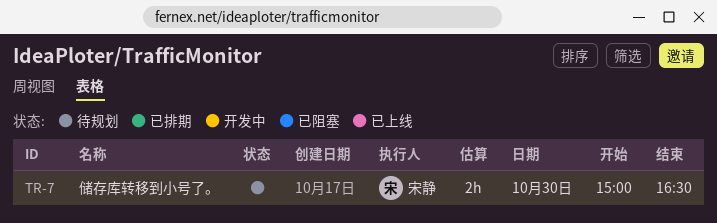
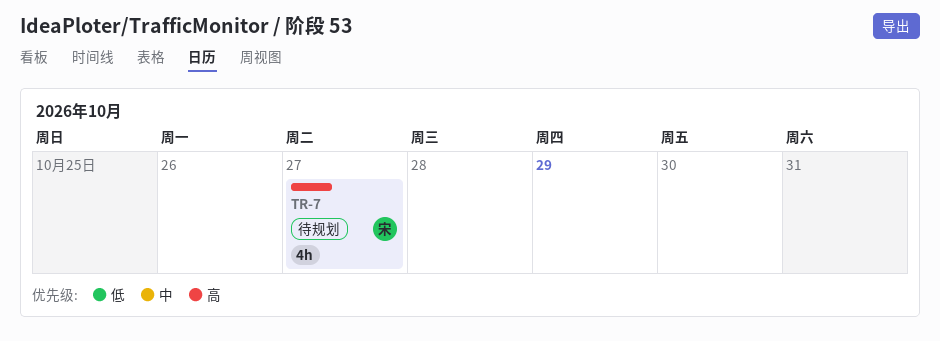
TR-7, estimate: 2h -> 4h
TR-7, day: Oct 30 -> Oct 27

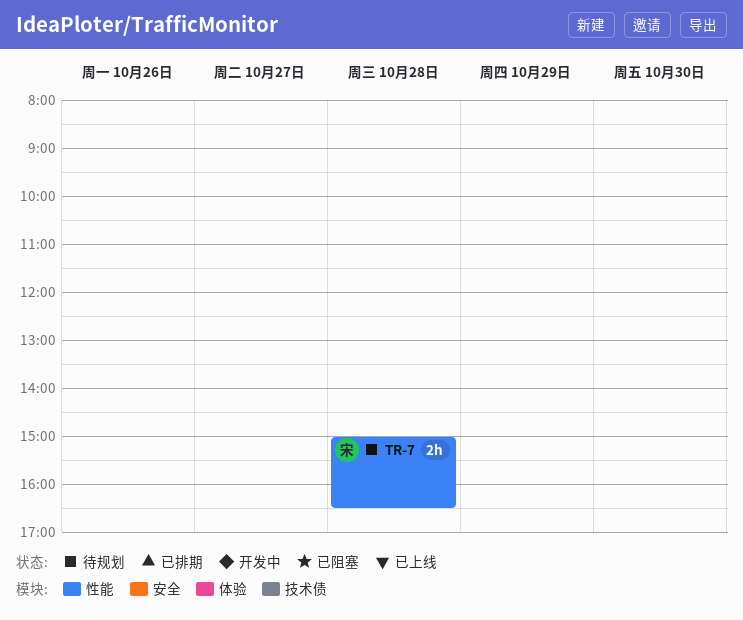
TR-7, estimate: 4h -> 2h
TR-7, day: Oct 27 -> Oct 28

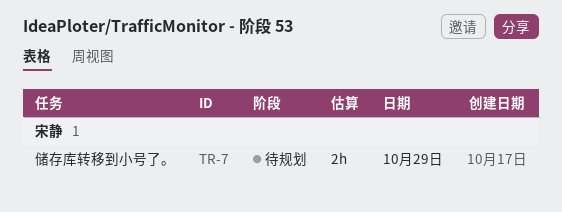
TR-7, day: Oct 28 -> Oct 29

